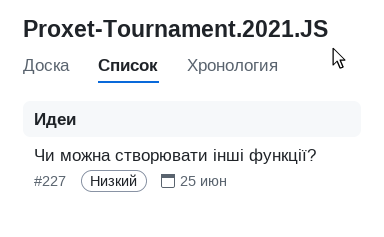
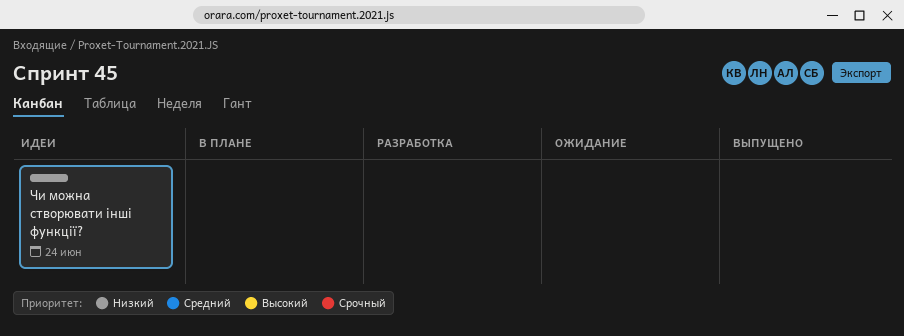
Чи можна створювати інші функції?, due: Jun 25 -> Jun 24

